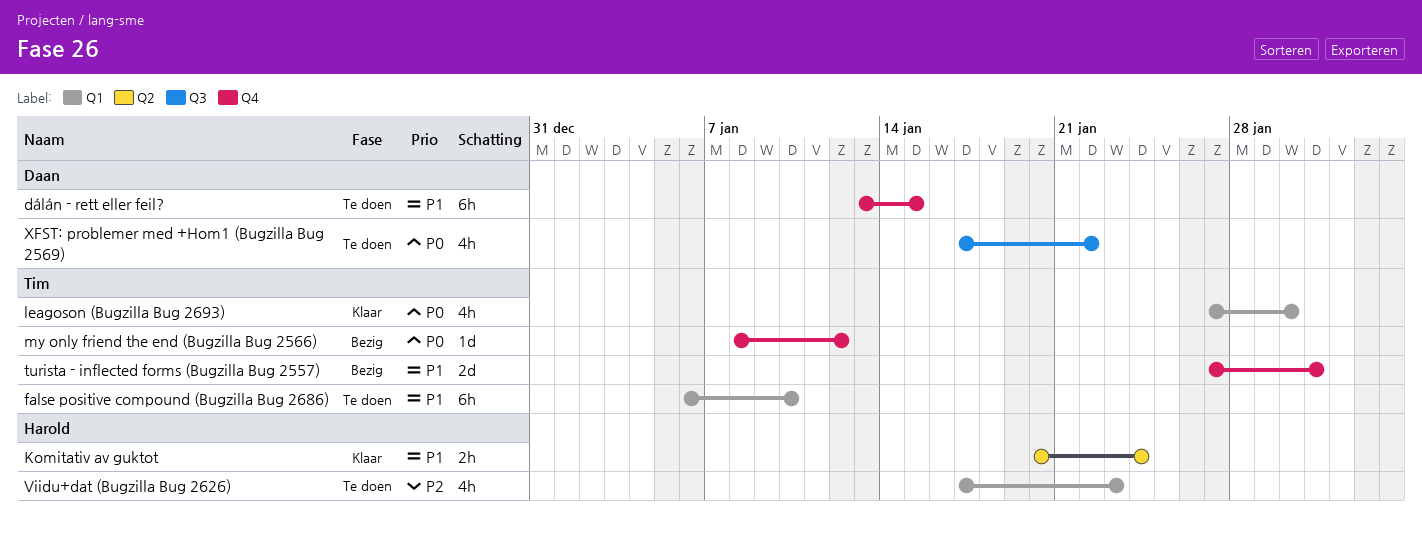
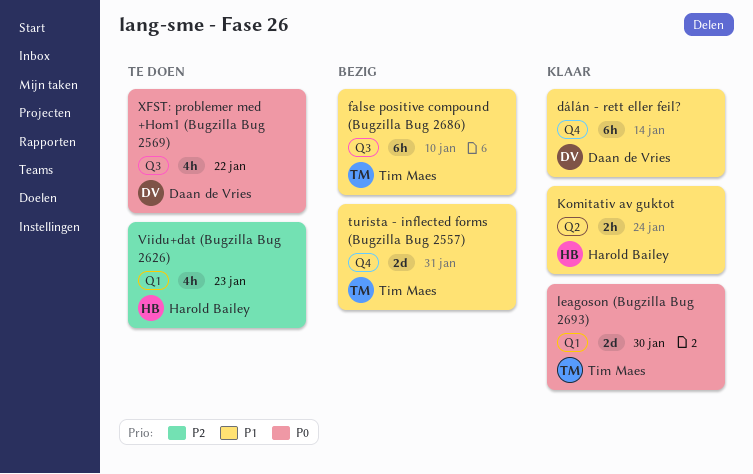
dálán - rett eller feil?, status: Te doen -> Klaar
dálán - rett eller feil?, due: Jan 15 -> Jan 14
false positive compound (Bugzilla Bug 2686), status: Te doen -> Bezig
false positive compound (Bugzilla Bug 2686), label: Q1 -> Q3
leagoson (Bugzilla Bug 2693), estimate: 4h -> 2d
my only friend the end (Bugzilla Bug 2566): present -> none

